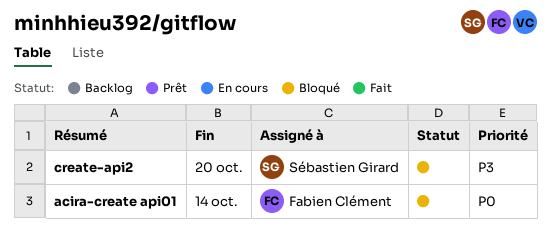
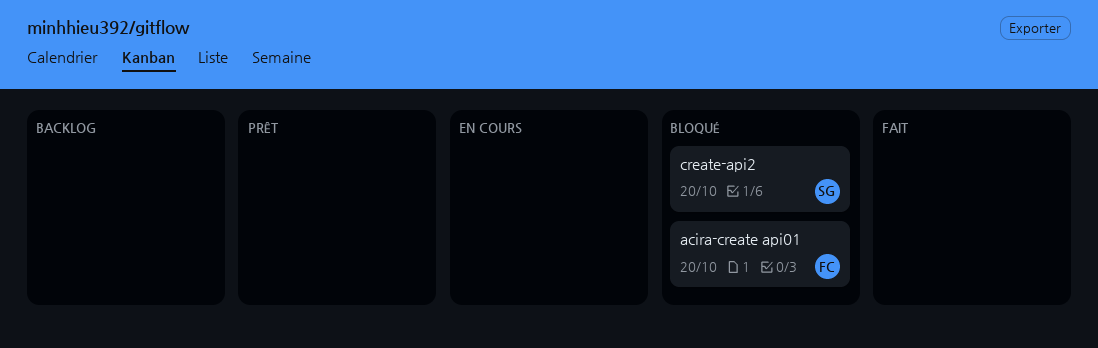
acira-create api01, due: Oct 14 -> Oct 20

